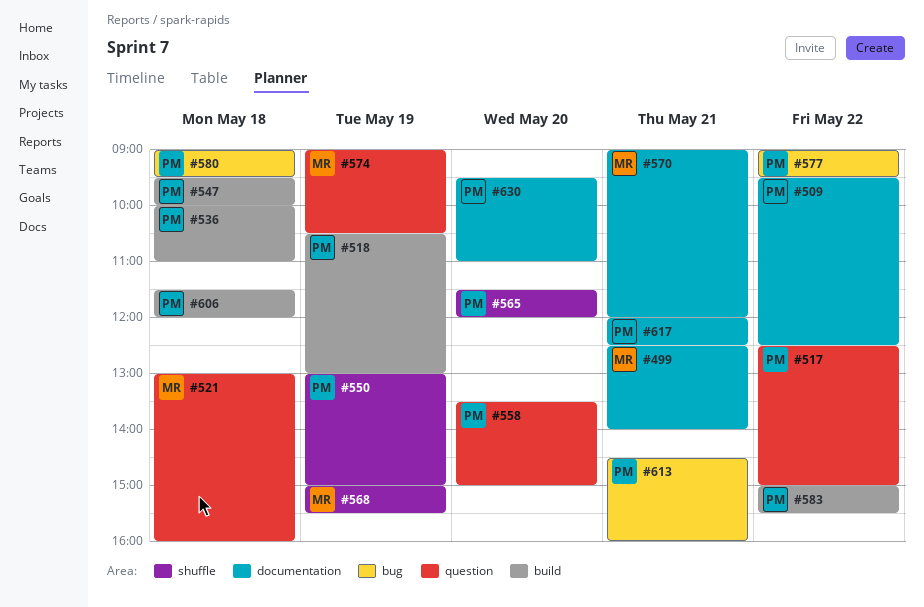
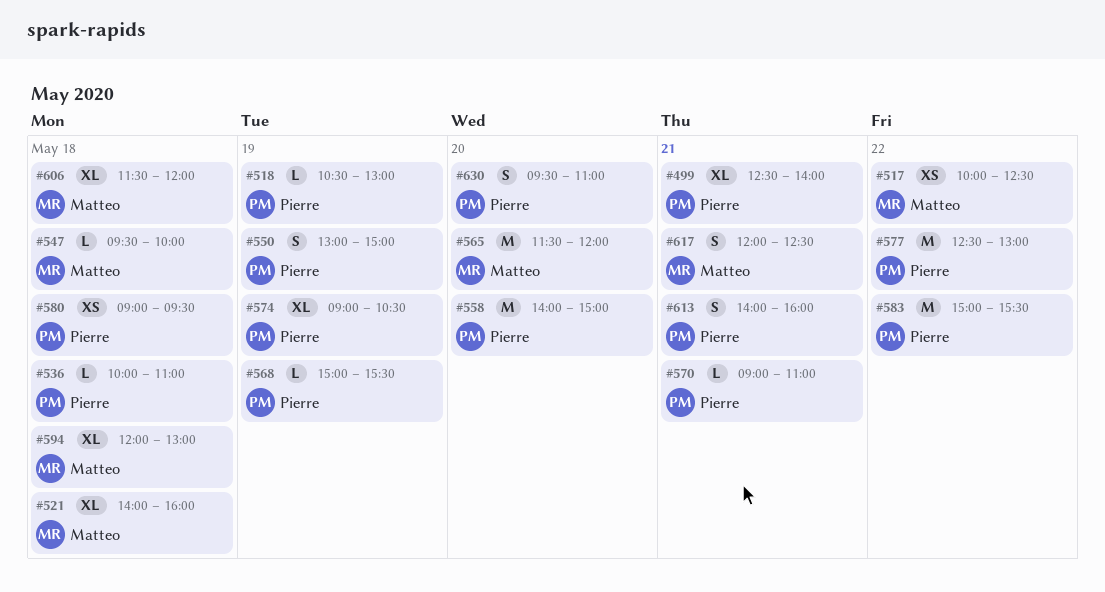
#499, owner: Matteo -> Pierre
#509: present -> none
#517, owner: Pierre -> Matteo
#517, begins: 12:30 -> 10:00
#517, ends: 15:00 -> 12:30
#521, begins: 13:00 -> 14:00
#547, owner: Pierre -> Matteo
#558, begins: 13:30 -> 14:00
#565, owner: Pierre -> Matteo
#568, owner: Matteo -> Pierre
#570, owner: Matteo -> Pierre
#570, ends: 12:00 -> 11:00
#574, owner: Matteo -> Pierre
#577, begins: 09:00 -> 12:30
#577, ends: 09:30 -> 13:00
#594: none -> present
#606, owner: Pierre -> Matteo
#613, begins: 14:30 -> 14:00
#617, owner: Pierre -> Matteo

